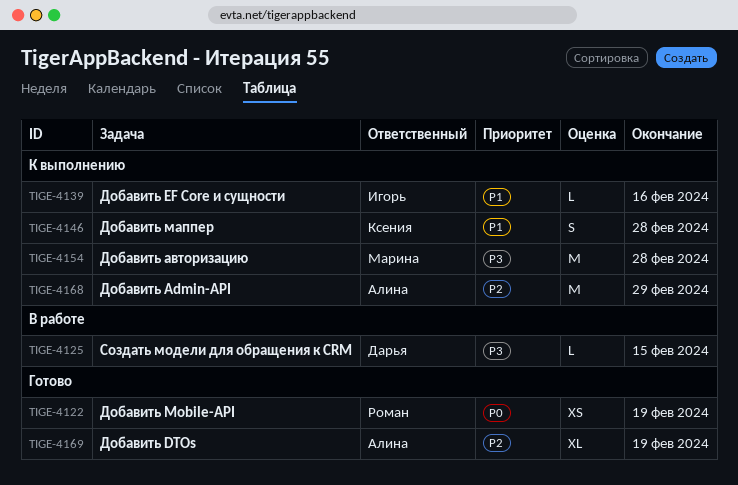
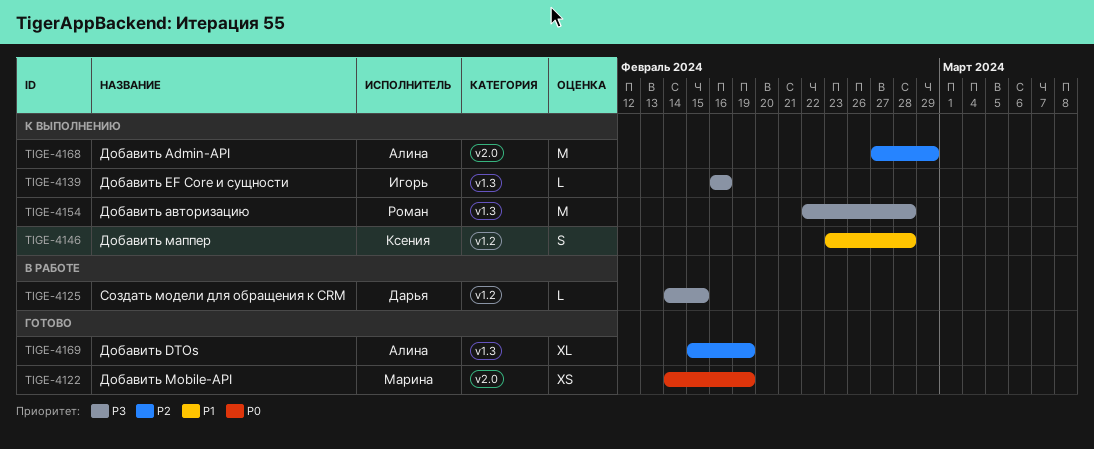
TIGE-4122, owner: Роман -> Марина
TIGE-4139, priority: P1 -> P3
TIGE-4154, owner: Марина -> Роман

